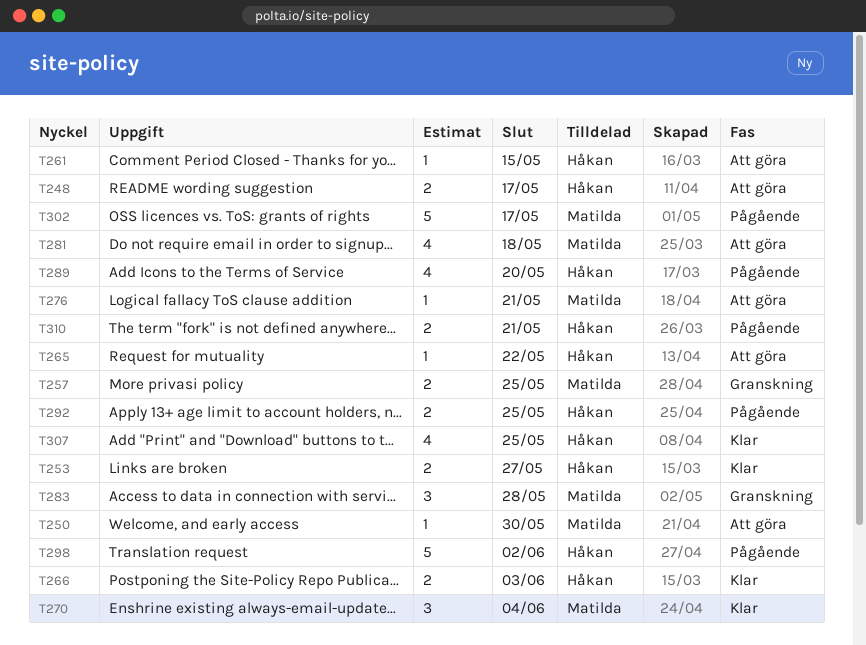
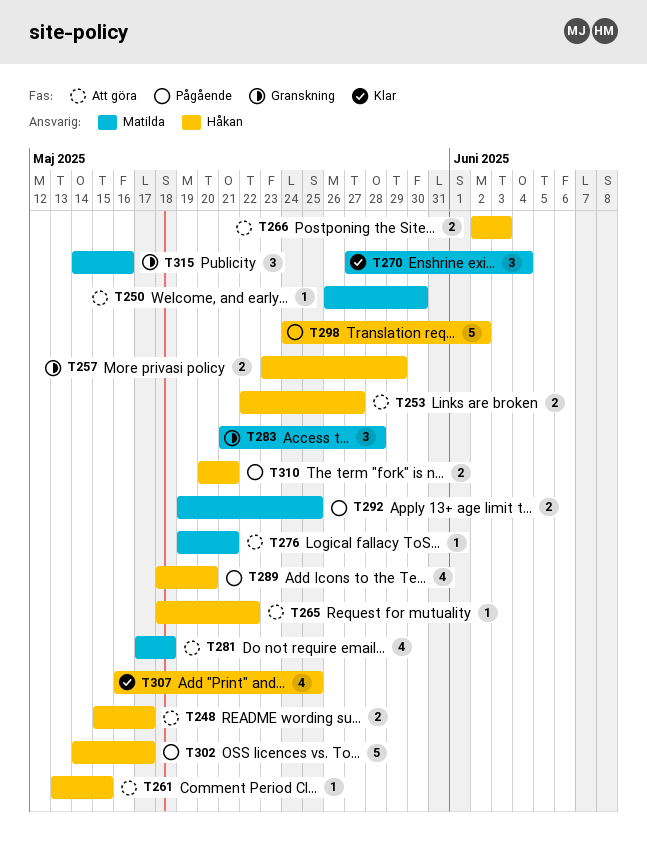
T253, status: Klar -> Att göra
T257, owner: Matilda -> Håkan
T257, due: May 25 -> May 29
T266, status: Klar -> Att göra
T292, owner: Håkan -> Matilda
T302, owner: Matilda -> Håkan
T315: none -> present

